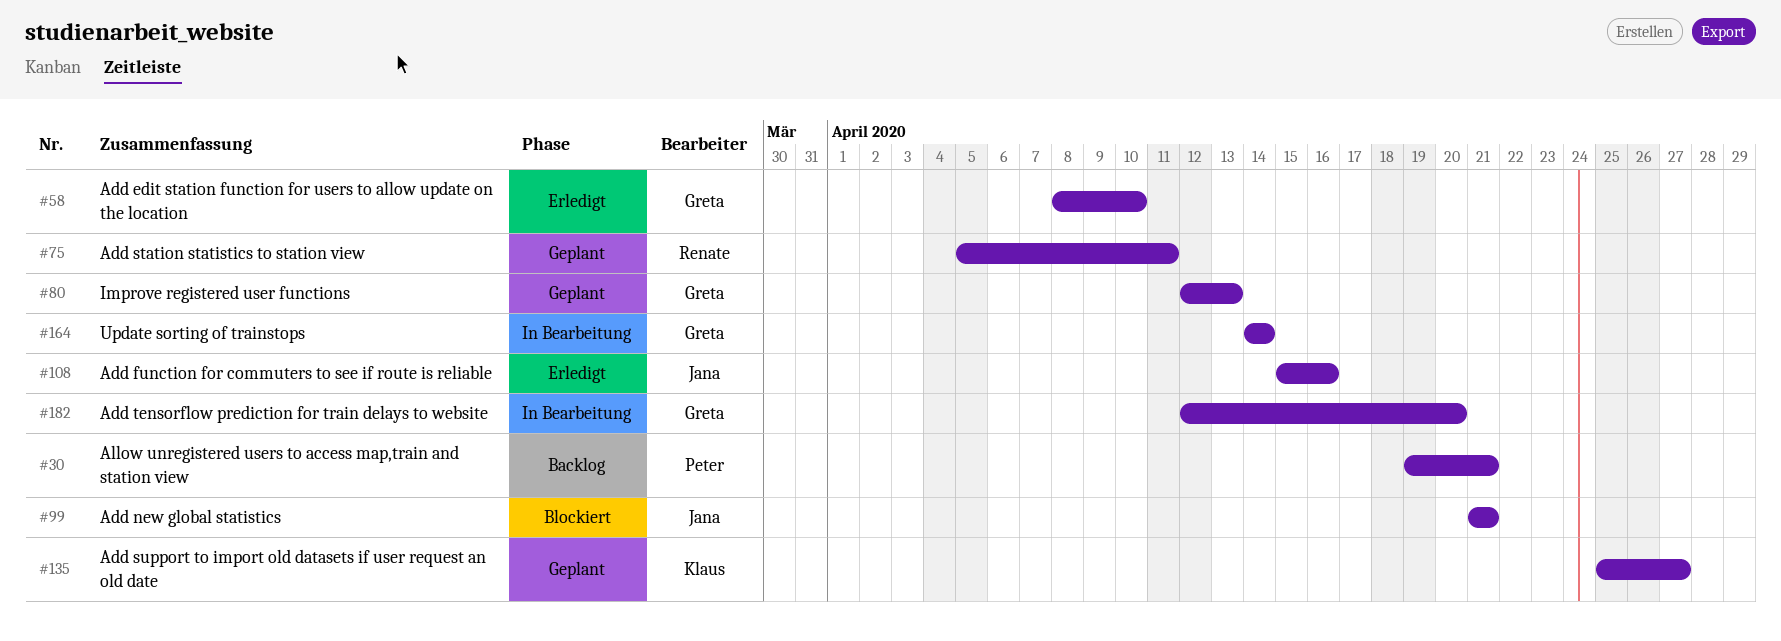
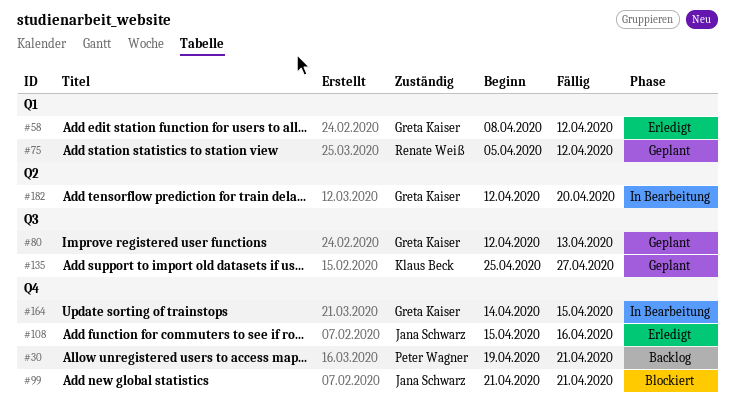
#58, due: Apr 10 -> Apr 12
#75, due: Apr 11 -> Apr 12
#164, due: Apr 14 -> Apr 15

